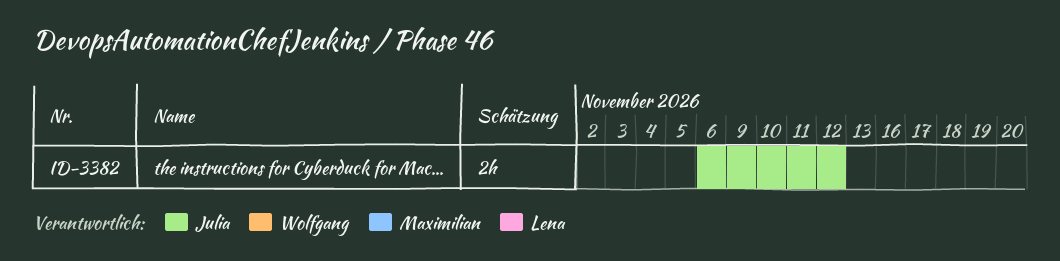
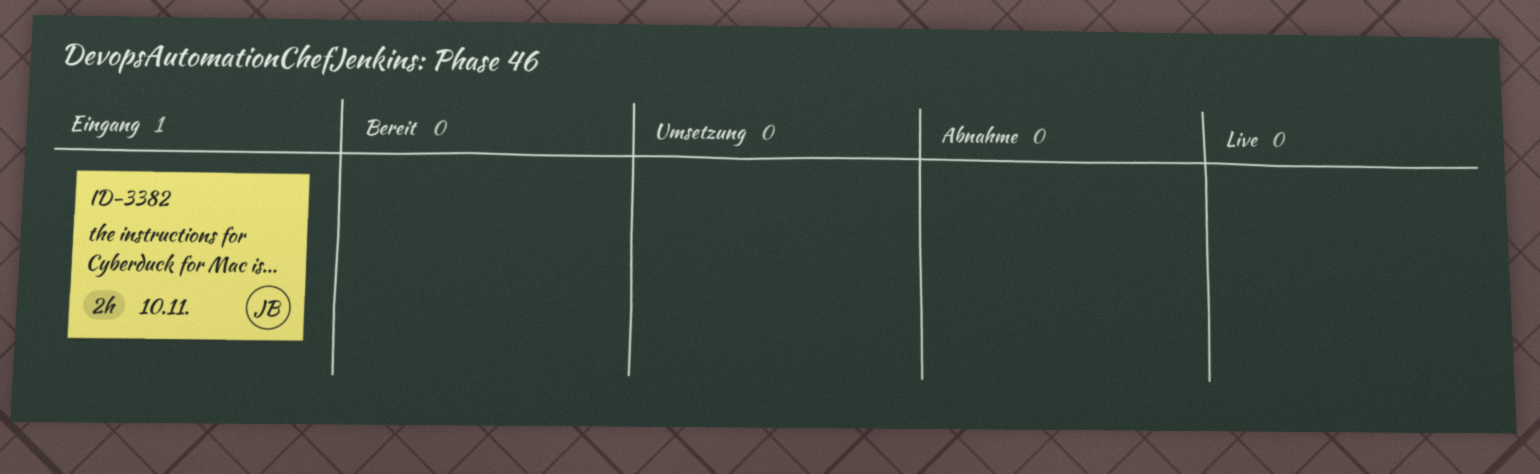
ID-3382, due: Nov 12 -> Nov 10

